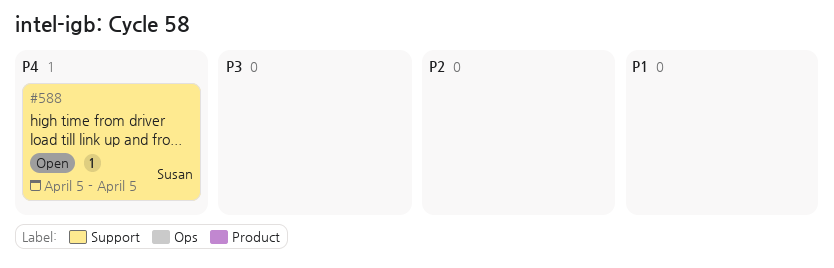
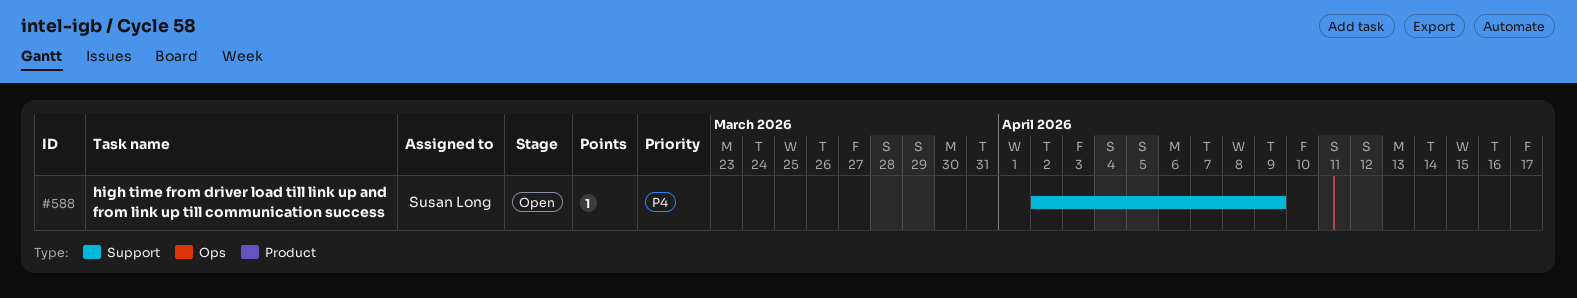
#588, start: Apr 5 -> Apr 2
#588, due: Apr 5 -> Apr 9

